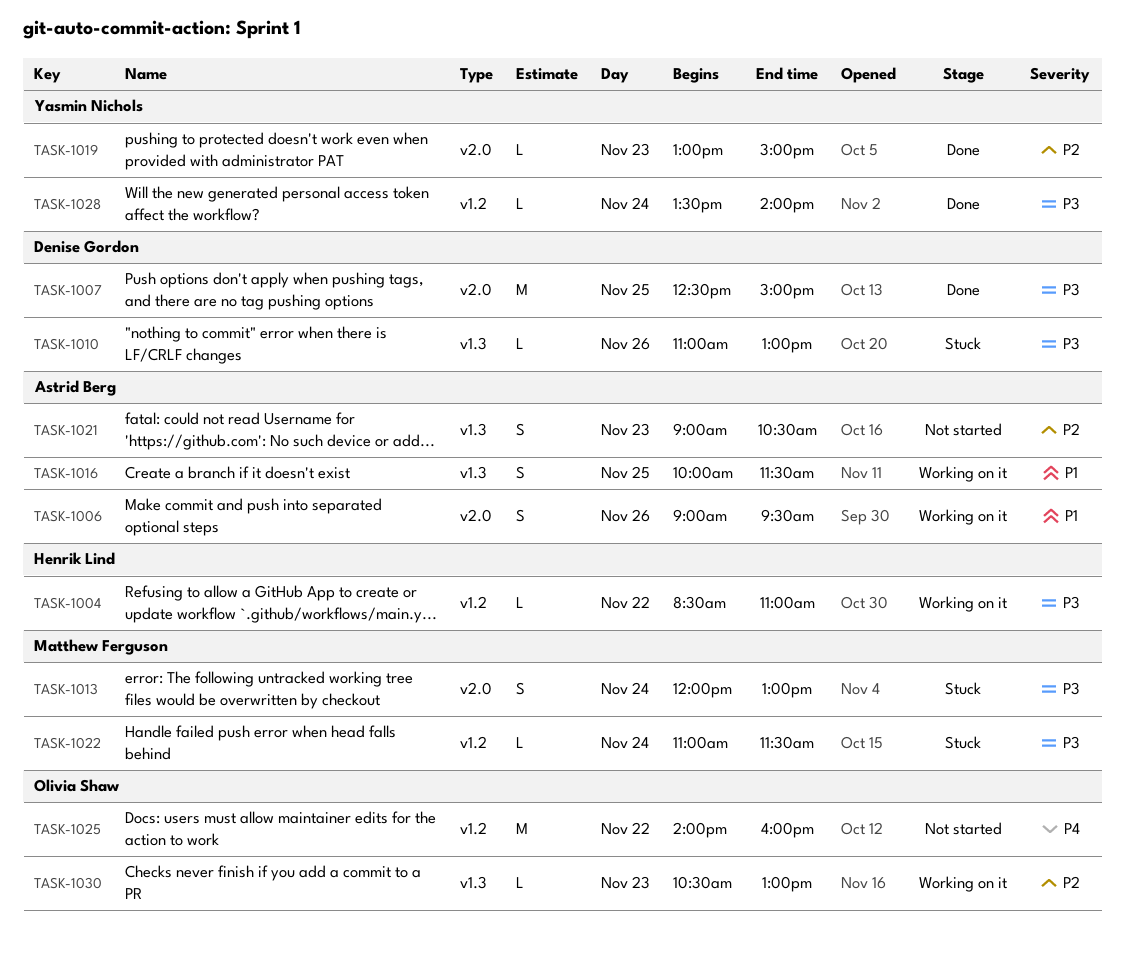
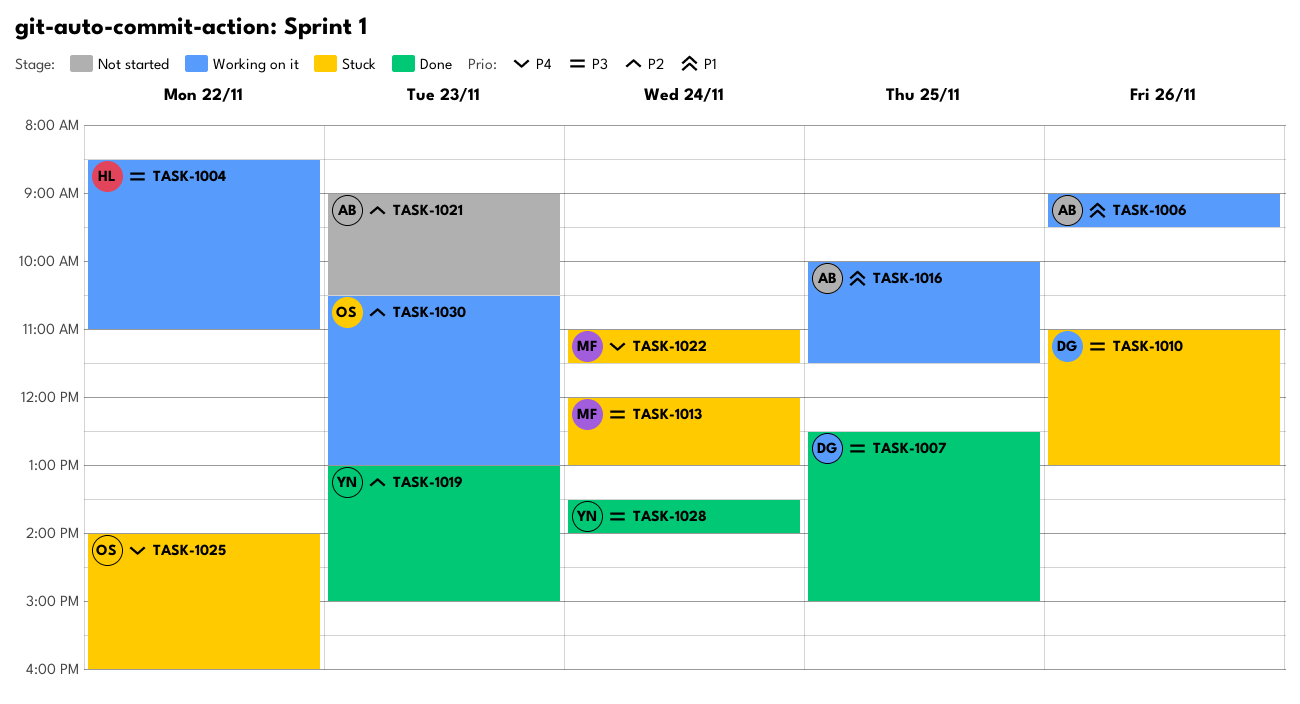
TASK-1022, priority: P3 -> P4
TASK-1025, status: Not started -> Stuck

